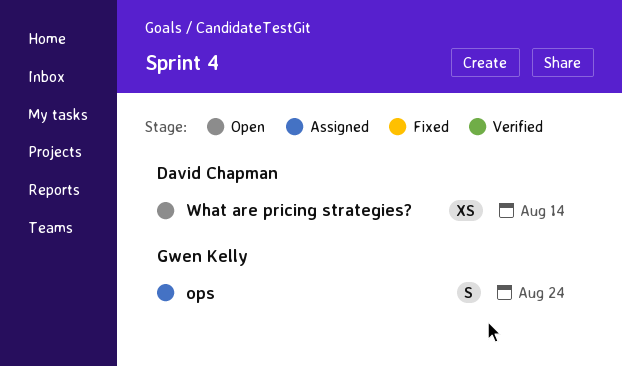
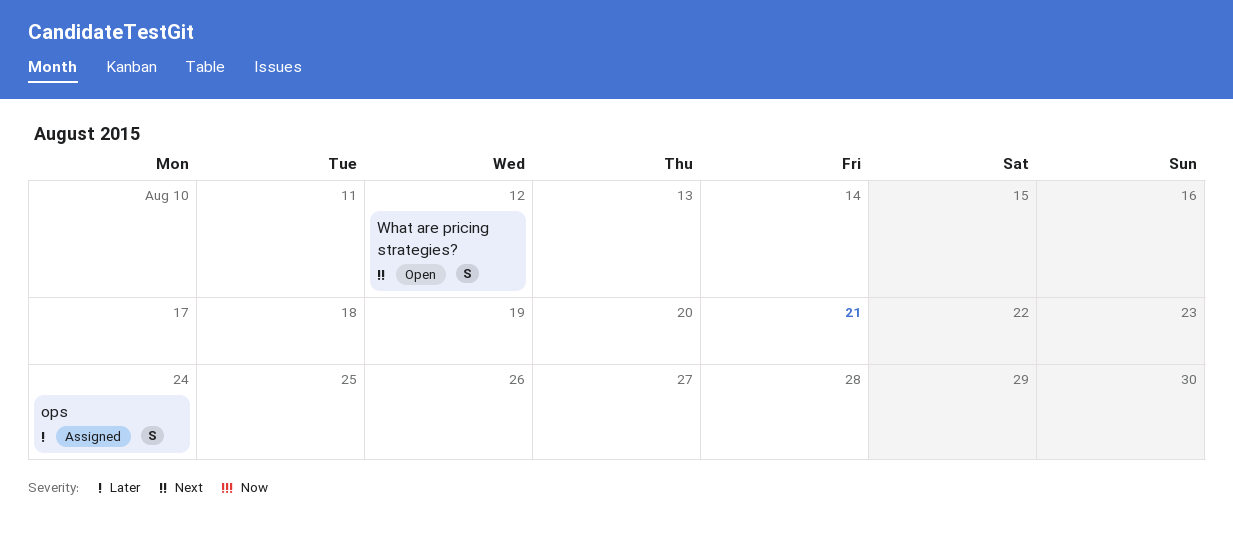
What are pricing strategies?, estimate: XS -> S
What are pricing strategies?, due: Aug 14 -> Aug 12

